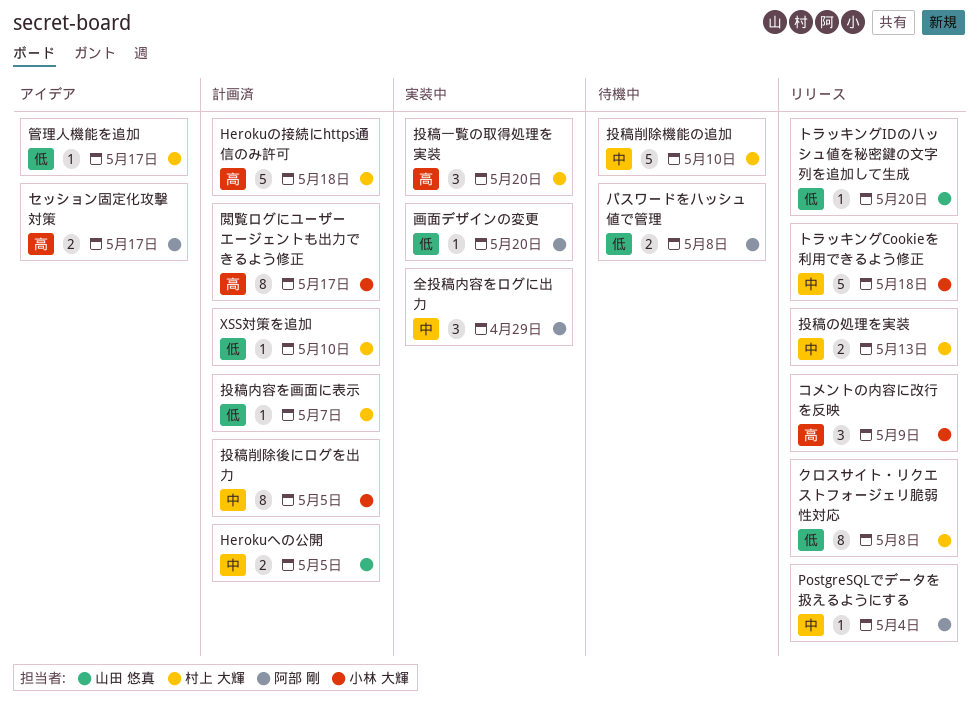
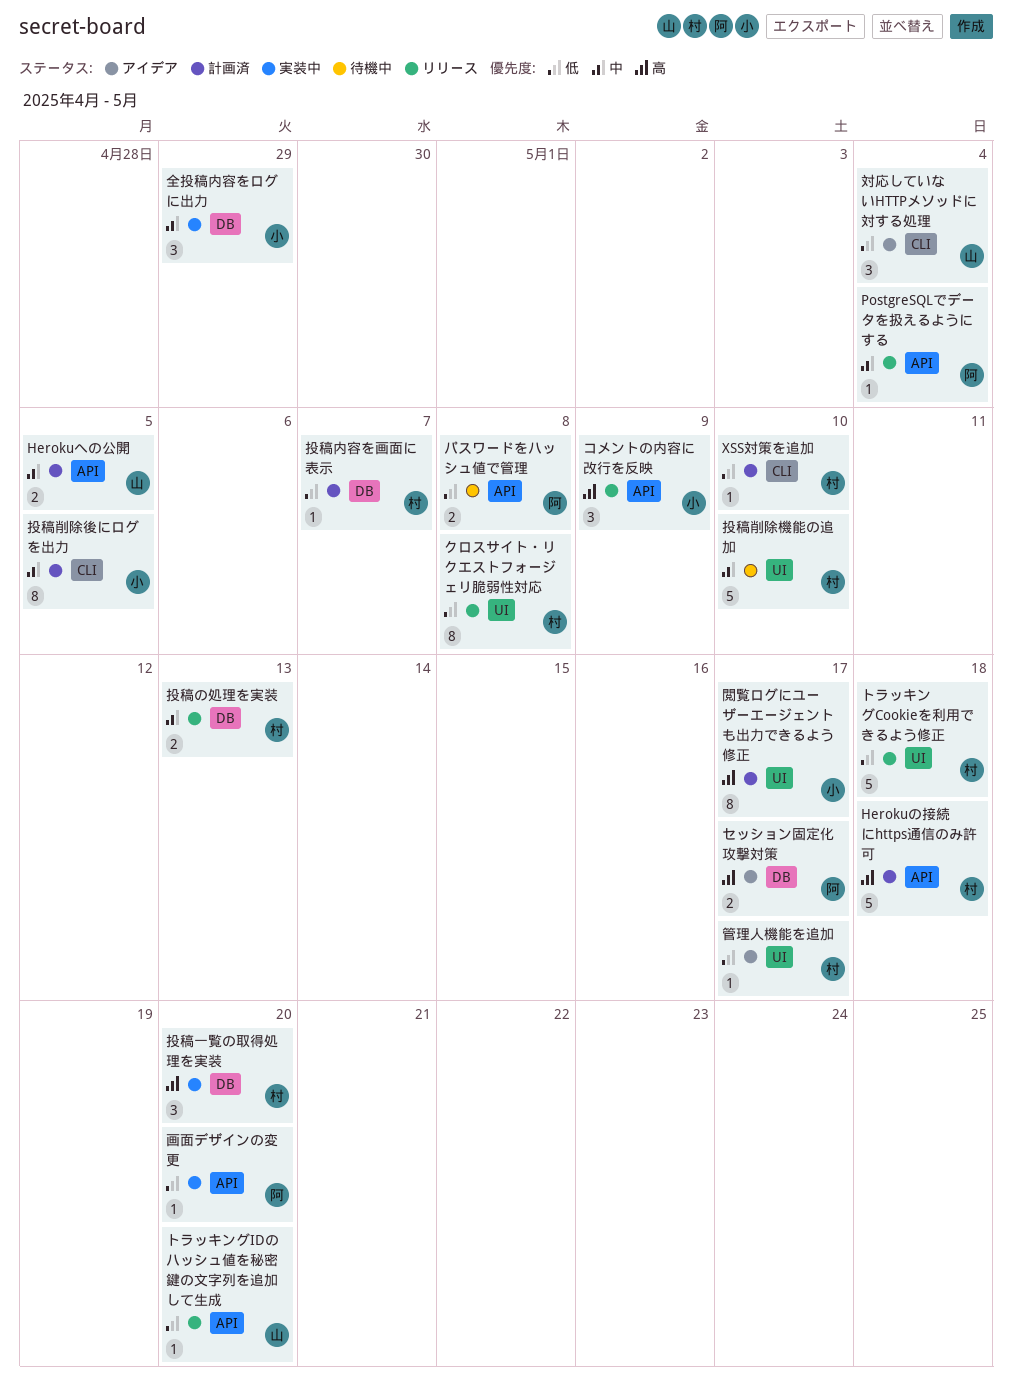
トラッキングCookieを利用できるよう修正, owner: 小林 大輝 -> 村上 大輝
トラッキングCookieを利用できるよう修正, priority: 中 -> 低
全投稿内容をログに出力, owner: 阿部 剛 -> 小林 大輝
対応していないHTTPメソッドに対する処理: none -> present

